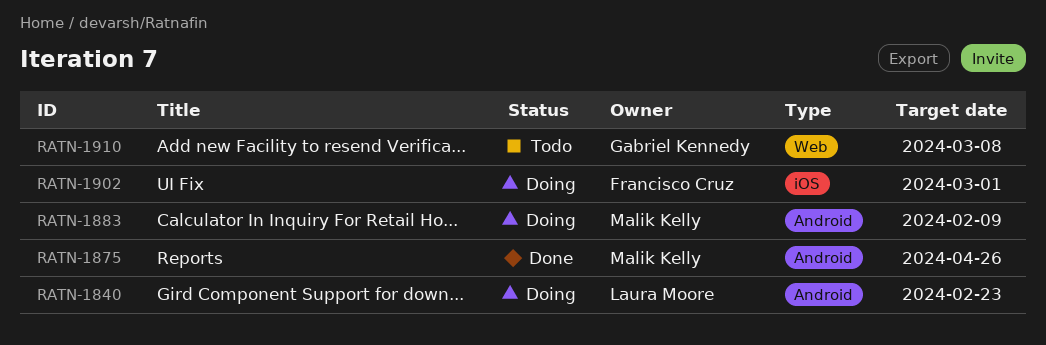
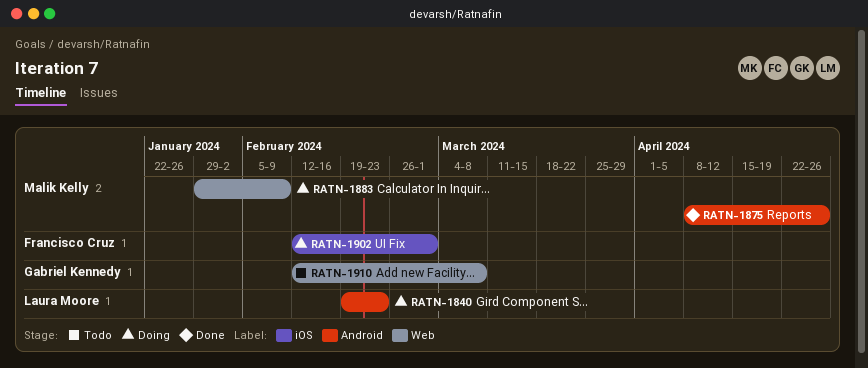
RATN-1883, label: Android -> Web

